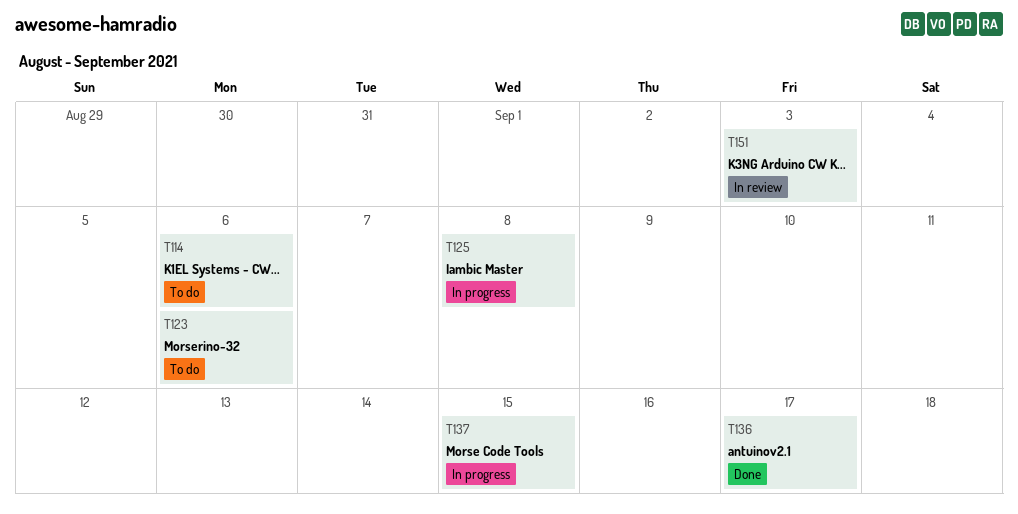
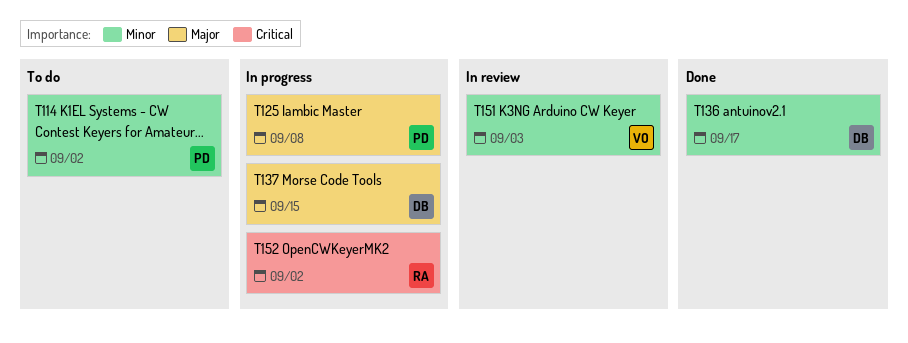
T114, due: Sep 6 -> Sep 2
T123: present -> none
T152: none -> present

